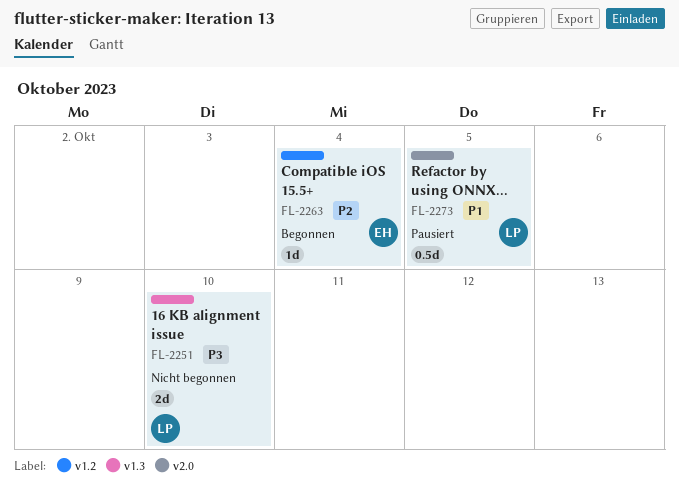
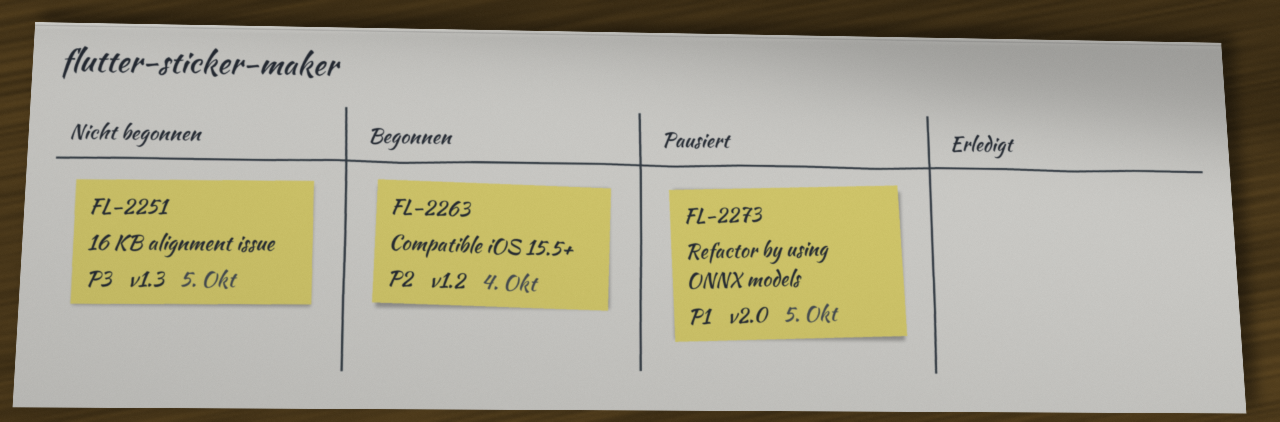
FL-2251, due: Oct 10 -> Oct 5

